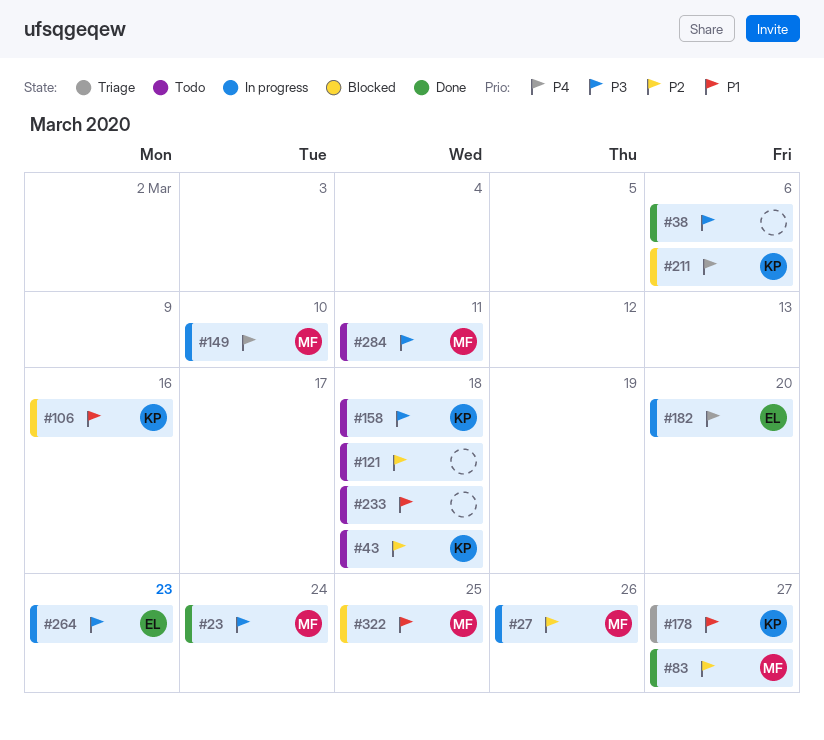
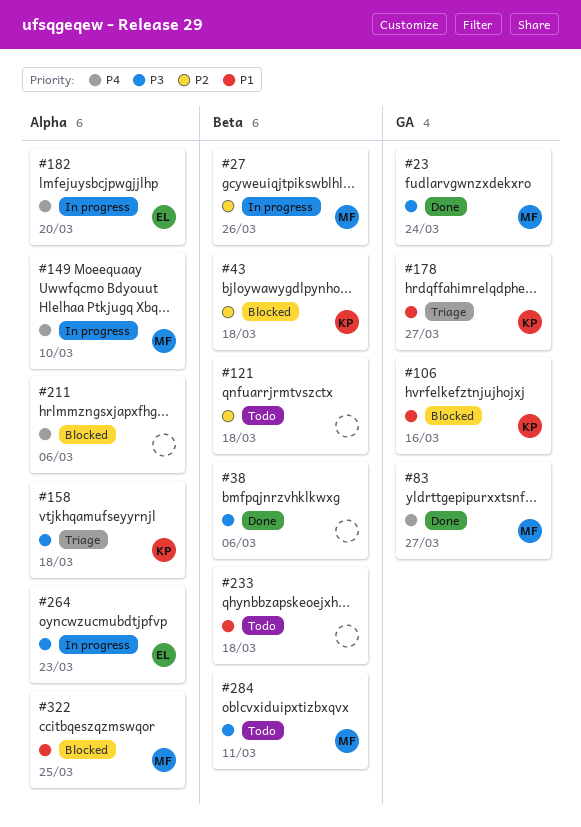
#43, status: Todo -> Blocked
#83, priority: P2 -> P4
#158, status: Todo -> Triage
#211, owner: KP -> none

